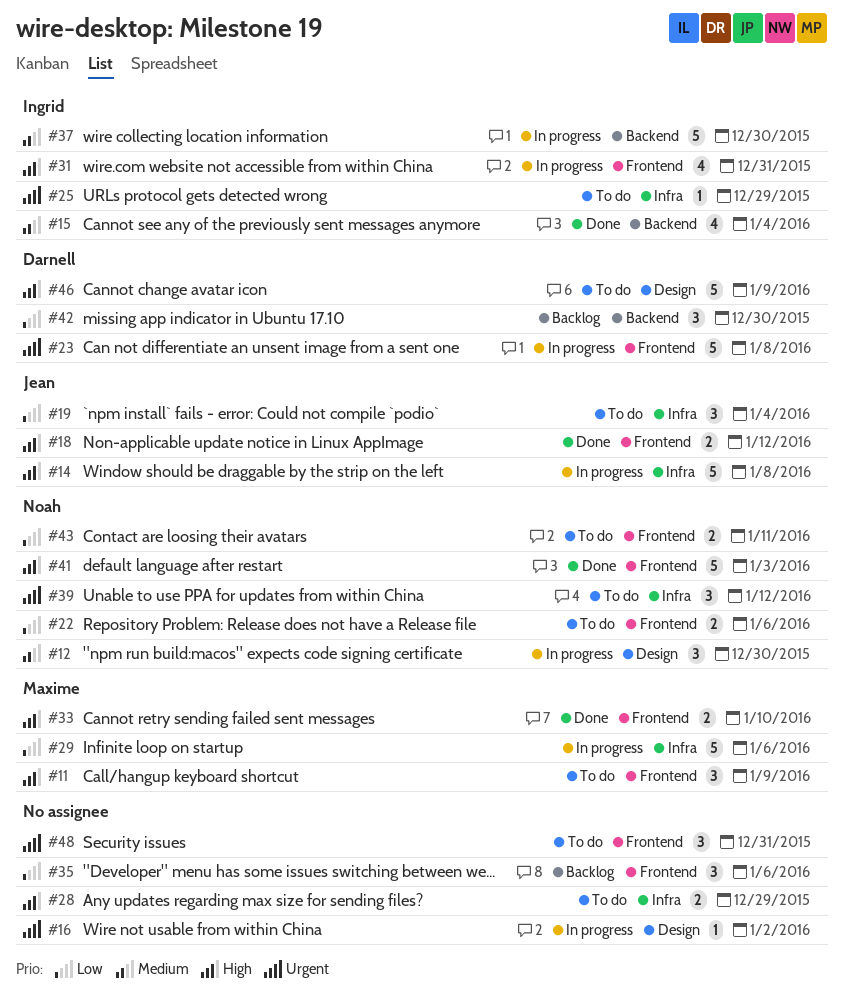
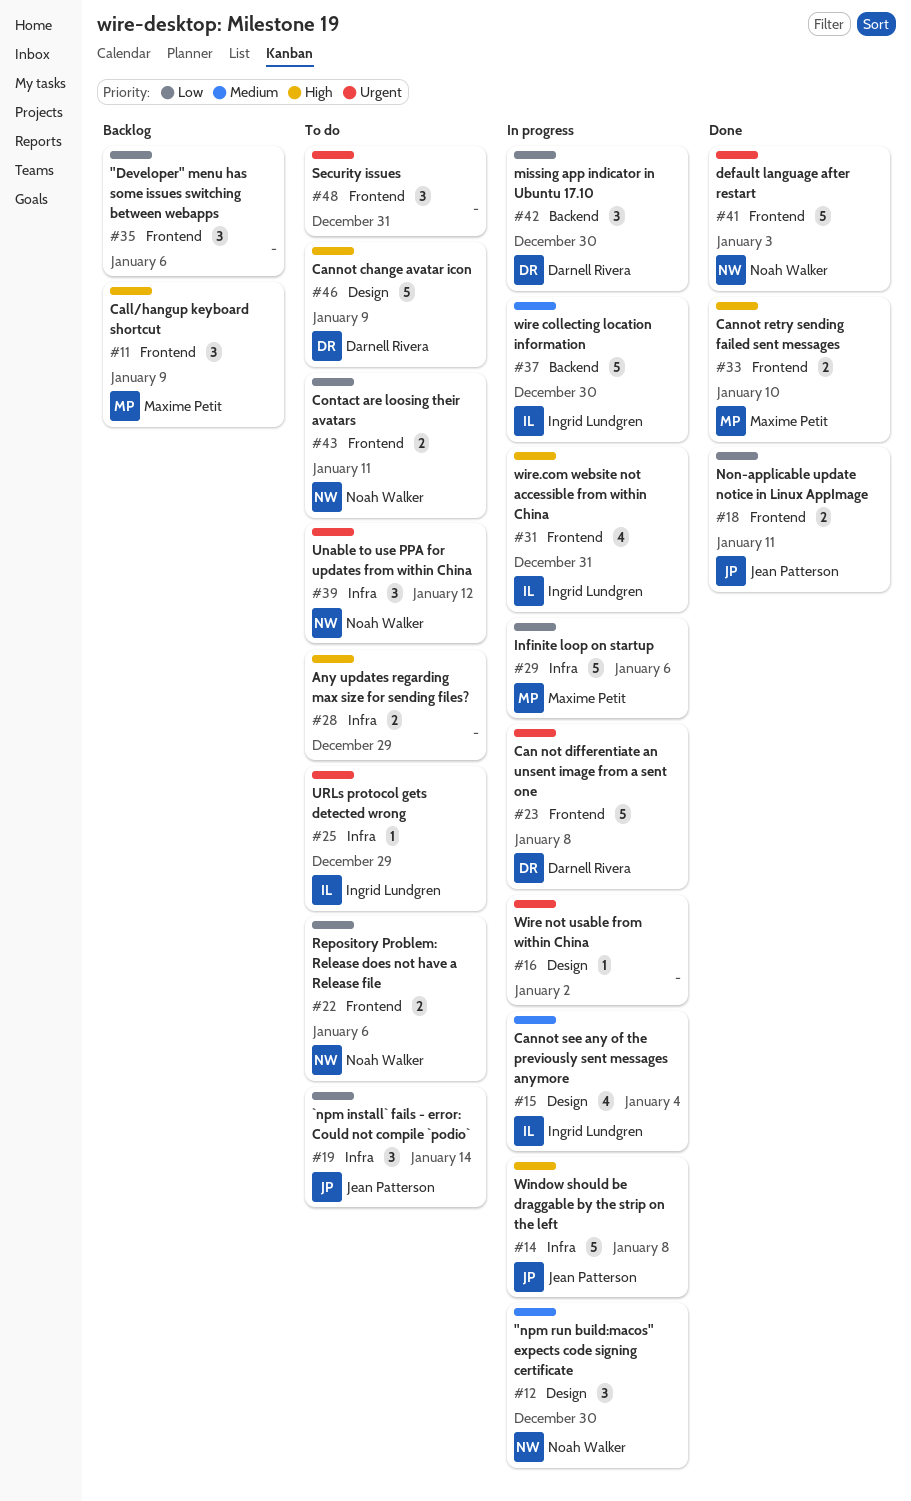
#11, status: To do -> Backlog
#15, status: Done -> In progress
#15, label: Backend -> Design
#18, priority: High -> Low
#18, due: Jan 12 -> Jan 11
#19, due: Jan 4 -> Jan 14
#41, priority: High -> Urgent
#42, status: Backlog -> In progress

